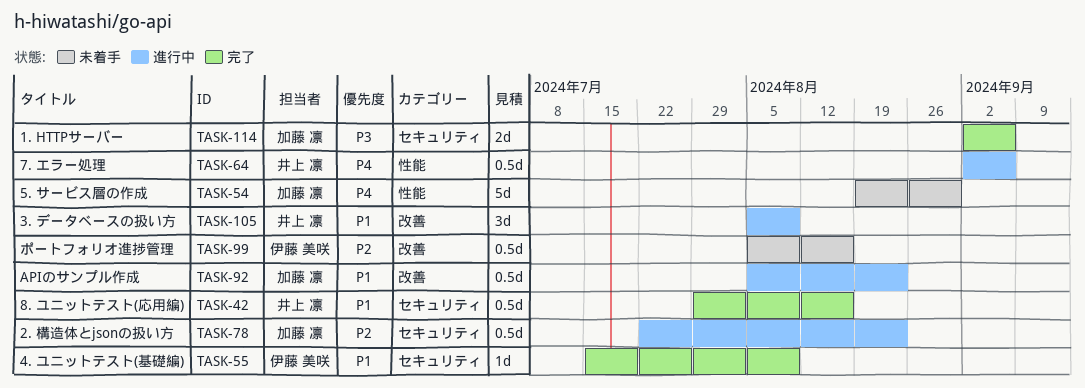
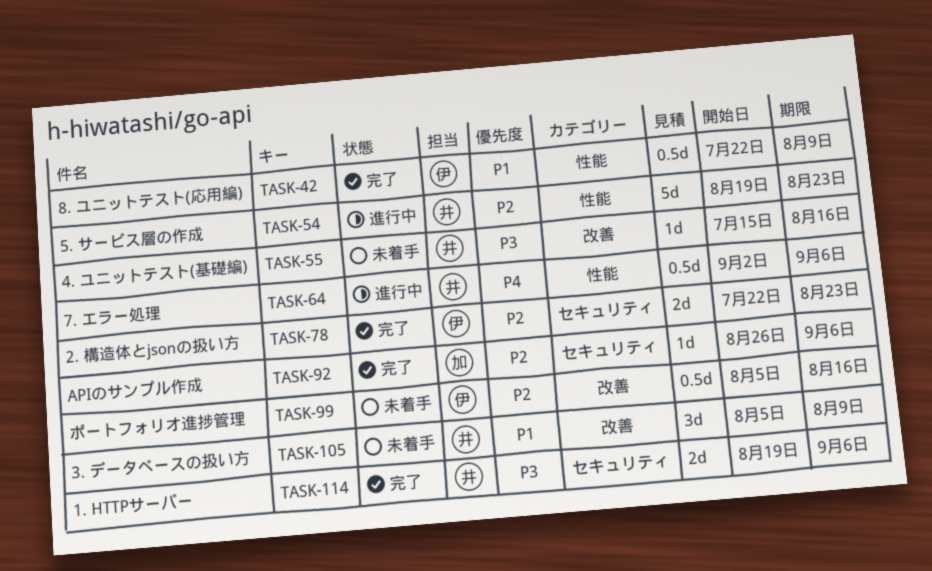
TASK-42, owner: 井上 凛 -> 伊藤 美咲
TASK-42, label: セキュリティ -> 性能
TASK-42, start: Jul 29 -> Jul 22
TASK-42, due: Aug 16 -> Aug 9
TASK-54, status: 未着手 -> 進行中
TASK-54, owner: 加藤 凛 -> 井上 凛
TASK-54, priority: P4 -> P2
TASK-54, due: Aug 30 -> Aug 23
TASK-55, status: 完了 -> 未着手
TASK-55, owner: 伊藤 美咲 -> 井上 凛
TASK-55, priority: P1 -> P3
TASK-55, label: セキュリティ -> 改善
TASK-55, due: Aug 9 -> Aug 16
TASK-78, status: 進行中 -> 完了
TASK-78, owner: 加藤 凛 -> 伊藤 美咲
TASK-78, estimate: 0.5d -> 2d
TASK-92, status: 進行中 -> 完了
TASK-92, priority: P1 -> P2
TASK-92, label: 改善 -> セキュリティ
TASK-92, estimate: 0.5d -> 1d
TASK-92, start: Aug 5 -> Aug 26
TASK-92, due: Aug 23 -> Sep 6
TASK-105, status: 進行中 -> 未着手
TASK-114, owner: 加藤 凛 -> 井上 凛
TASK-114, start: Sep 2 -> Aug 19

